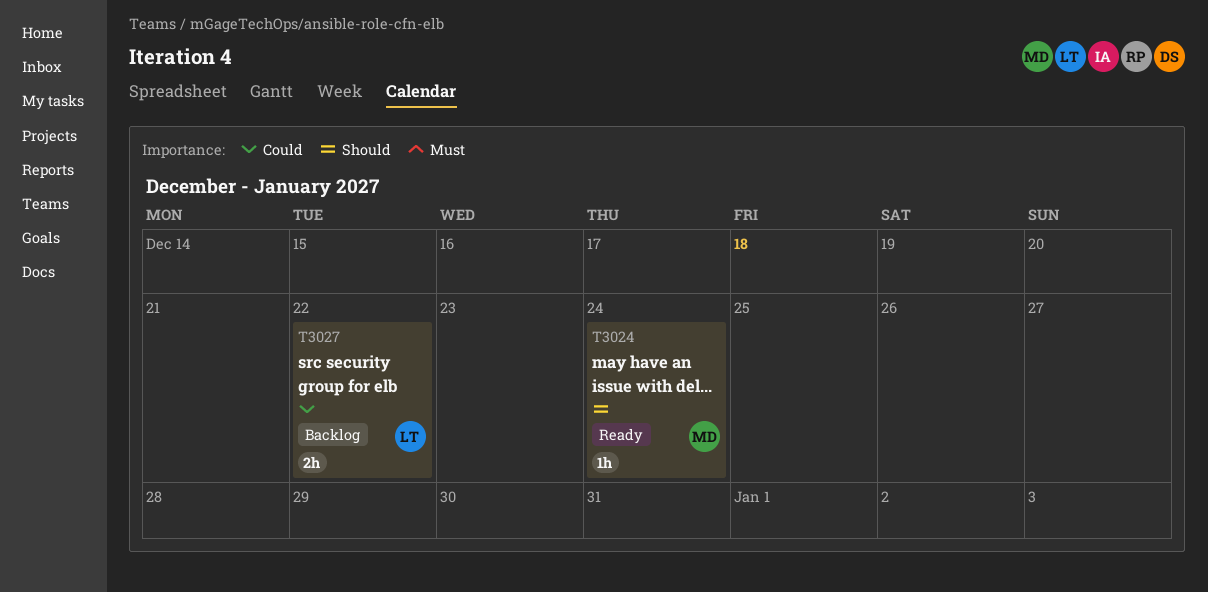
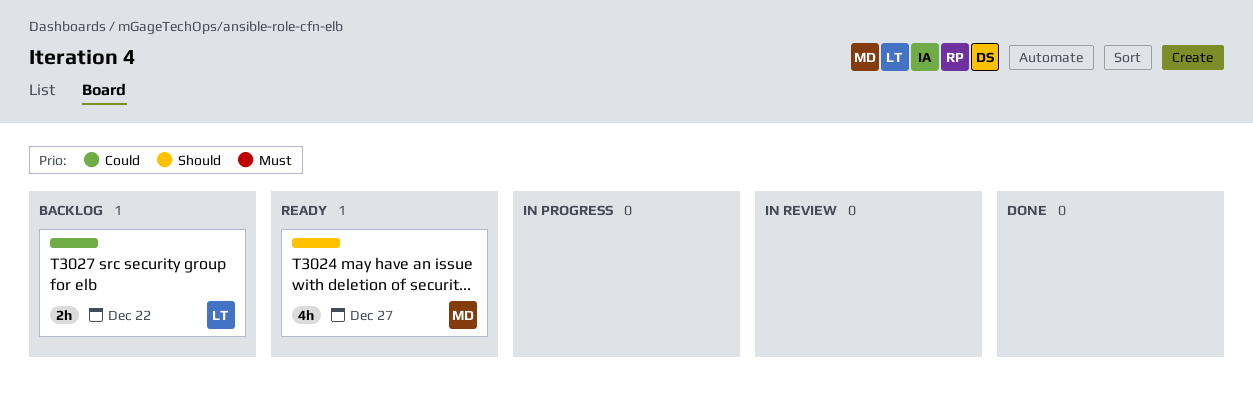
T3024, estimate: 1h -> 4h
T3024, due: Dec 24 -> Dec 27

